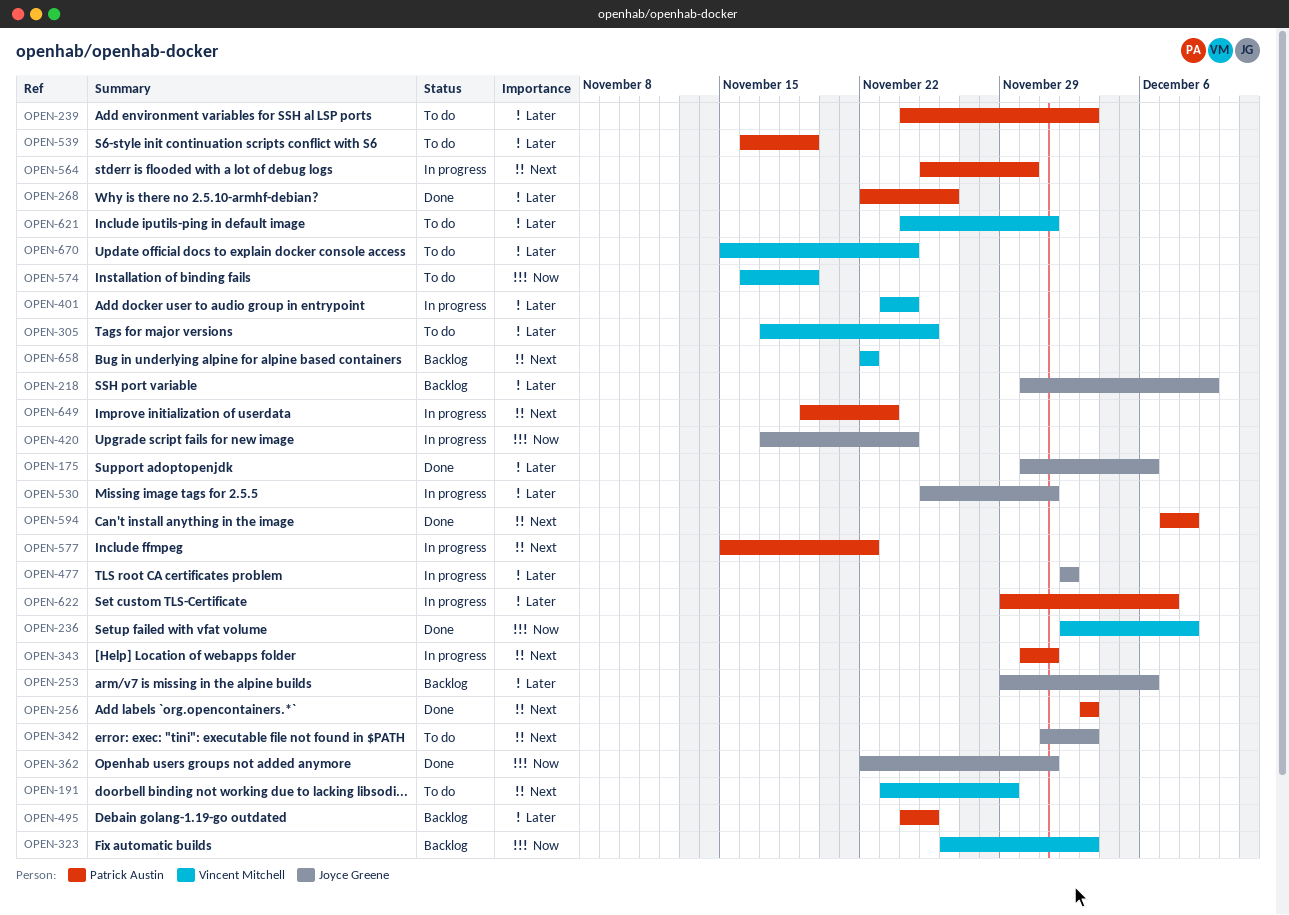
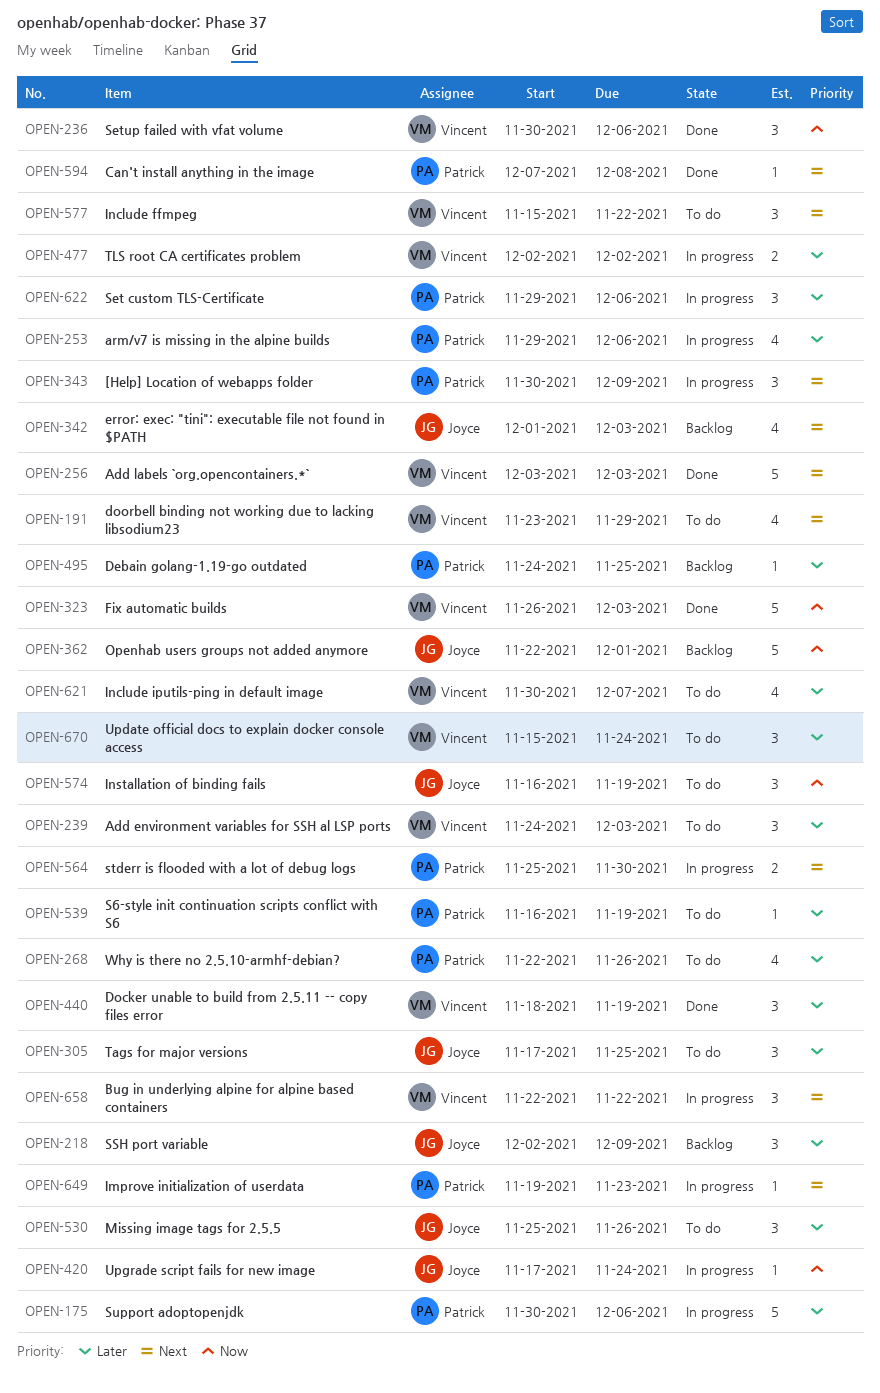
OPEN-175, status: Done -> In progress
OPEN-175, owner: Joyce Greene -> Patrick Austin
OPEN-218, start: Nov 30 -> Dec 2
OPEN-236, start: Dec 2 -> Nov 30
OPEN-236, due: Dec 8 -> Dec 6
OPEN-239, owner: Patrick Austin -> Vincent Mitchell
OPEN-253, status: Backlog -> In progress
OPEN-253, owner: Joyce Greene -> Patrick Austin
OPEN-256, owner: Patrick Austin -> Vincent Mitchell
OPEN-268, status: Done -> To do
OPEN-305, owner: Vincent Mitchell -> Joyce Greene
OPEN-323, status: Backlog -> Done
OPEN-342, status: To do -> Backlog
OPEN-343, due: Dec 1 -> Dec 9
OPEN-362, status: Done -> Backlog
OPEN-401: present -> none
OPEN-440: none -> present
OPEN-477, owner: Joyce Greene -> Vincent Mitchell
OPEN-530, status: In progress -> To do
OPEN-530, due: Dec 1 -> Nov 26
OPEN-574, owner: Vincent Mitchell -> Joyce Greene
OPEN-577, status: In progress -> To do
OPEN-577, owner: Patrick Austin -> Vincent Mitchell
OPEN-621, start: Nov 24 -> Nov 30
OPEN-621, due: Dec 1 -> Dec 7
OPEN-622, due: Dec 7 -> Dec 6
OPEN-658, status: Backlog -> In progress

